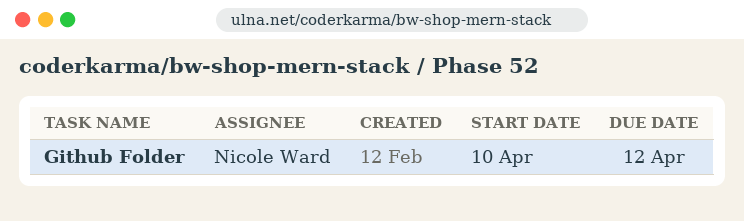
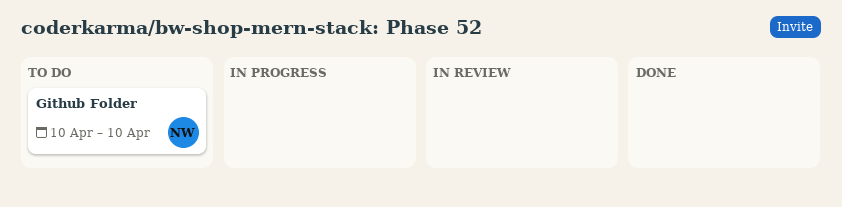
Github Folder, due: Apr 12 -> Apr 10

